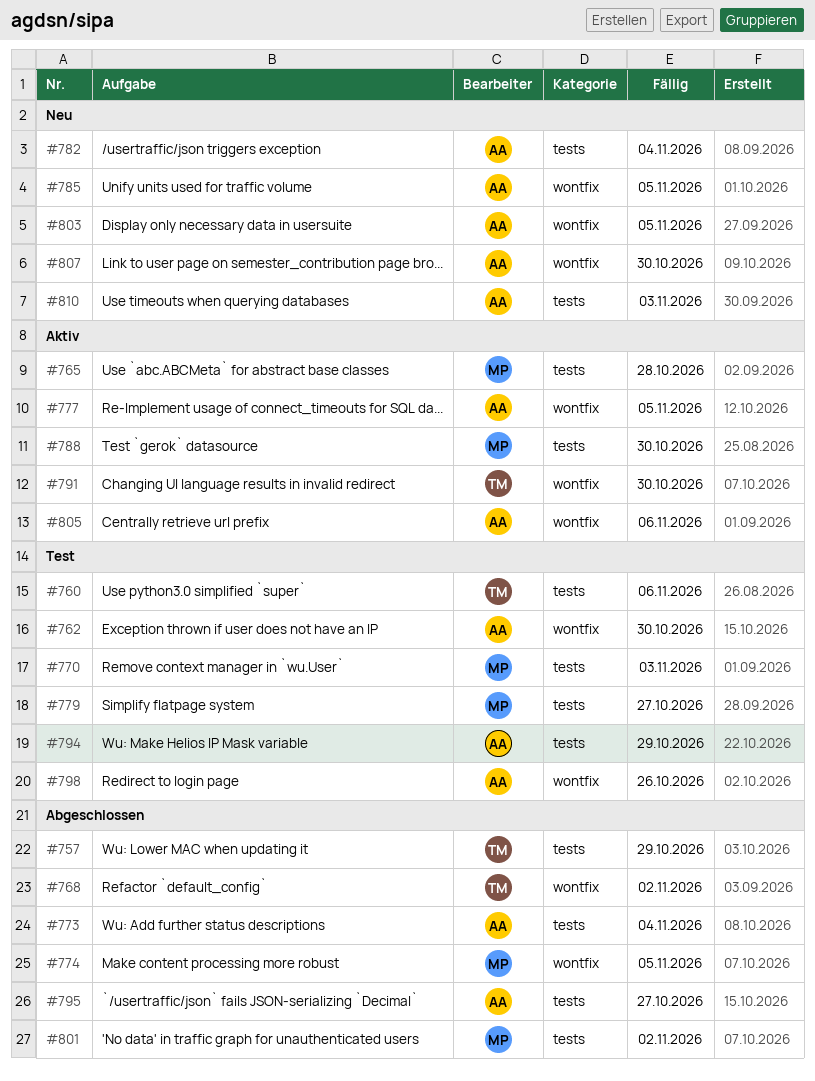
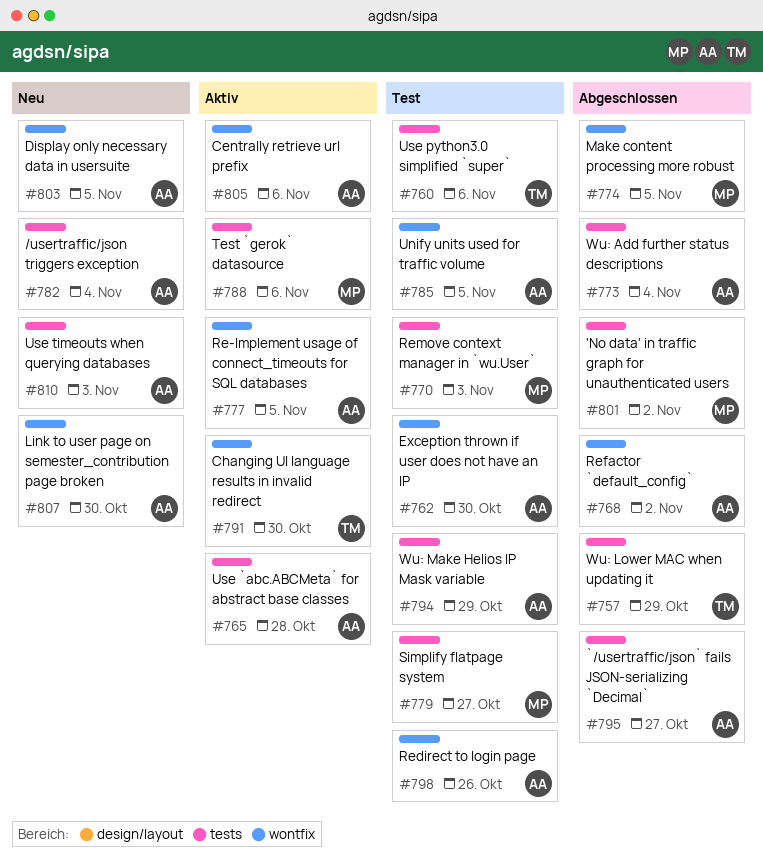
#765, owner: MP -> AA
#768, owner: TM -> AA
#785, status: Neu -> Test
#788, due: Oct 30 -> Nov 6

